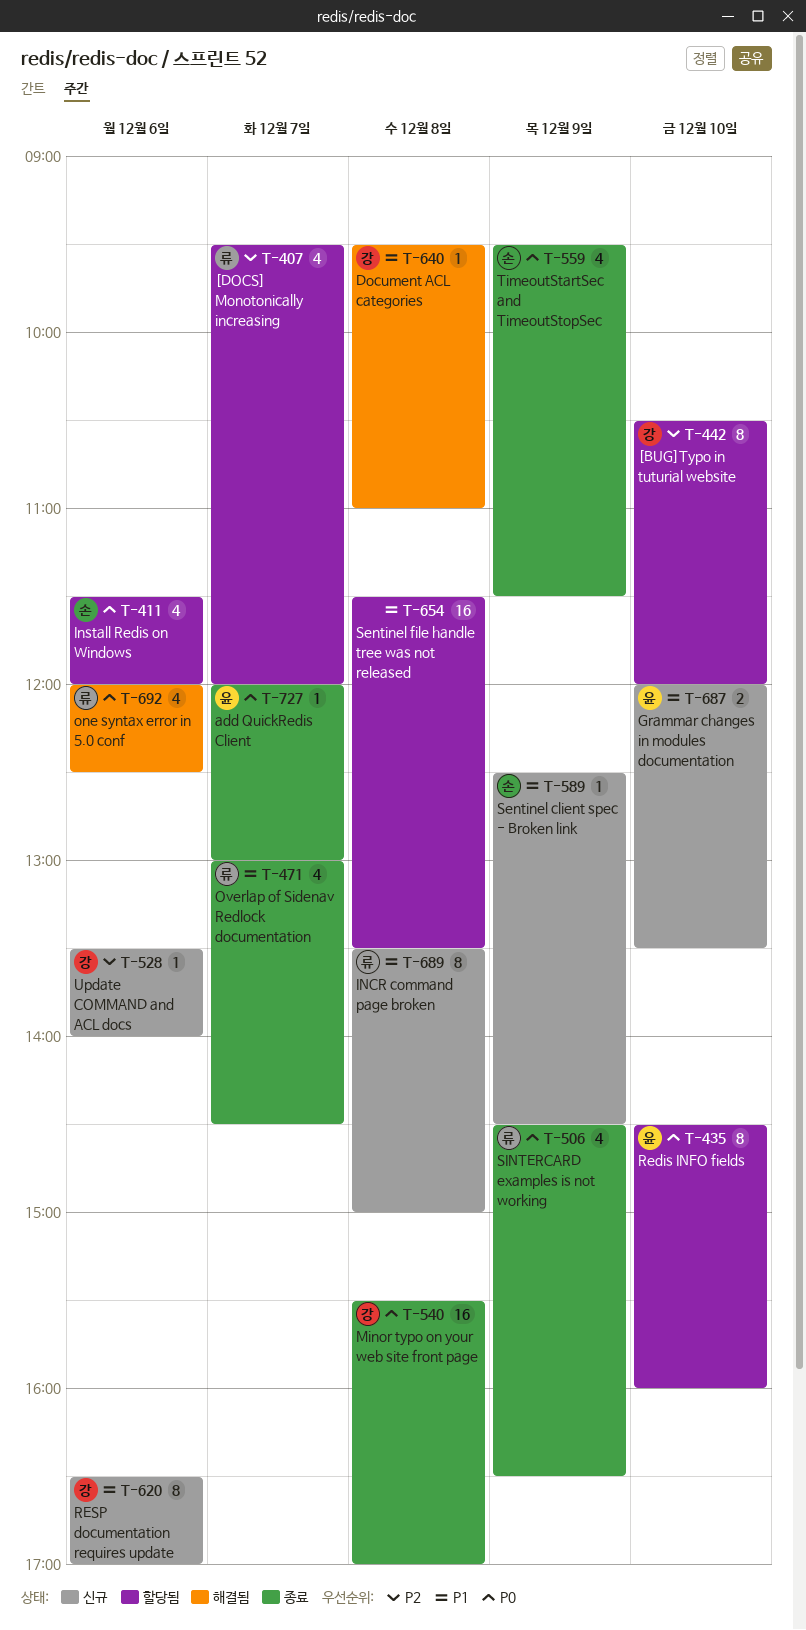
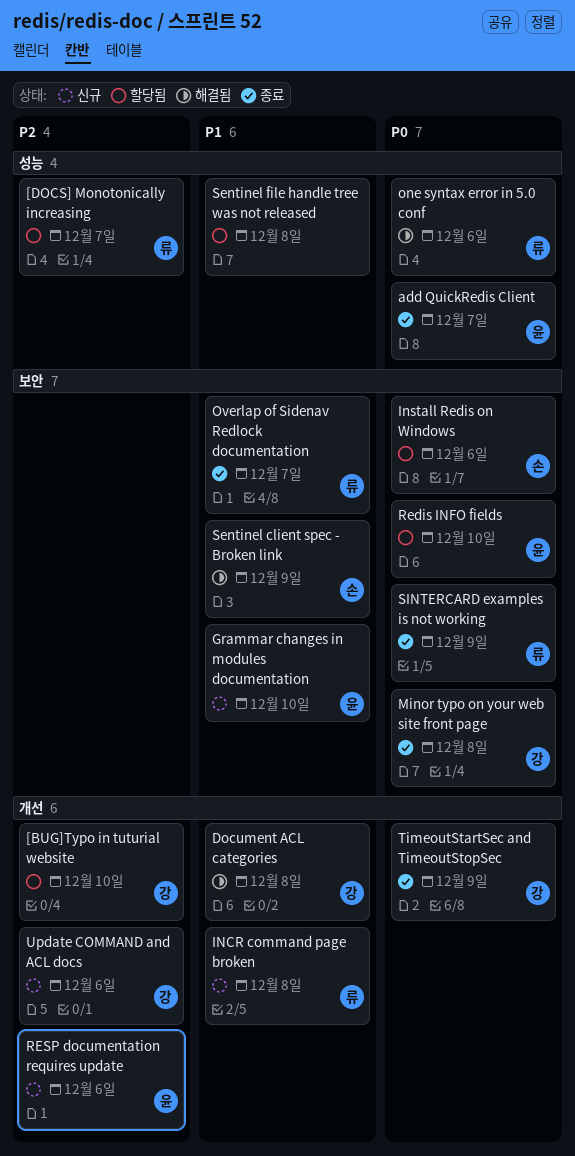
RESP documentation requires update, owner: 강 -> 윤
RESP documentation requires update, priority: P1 -> P2
Sentinel client spec - Broken link, status: 신규 -> 해결됨
TimeoutStartSec and TimeoutStopSec, owner: 손 -> 강

